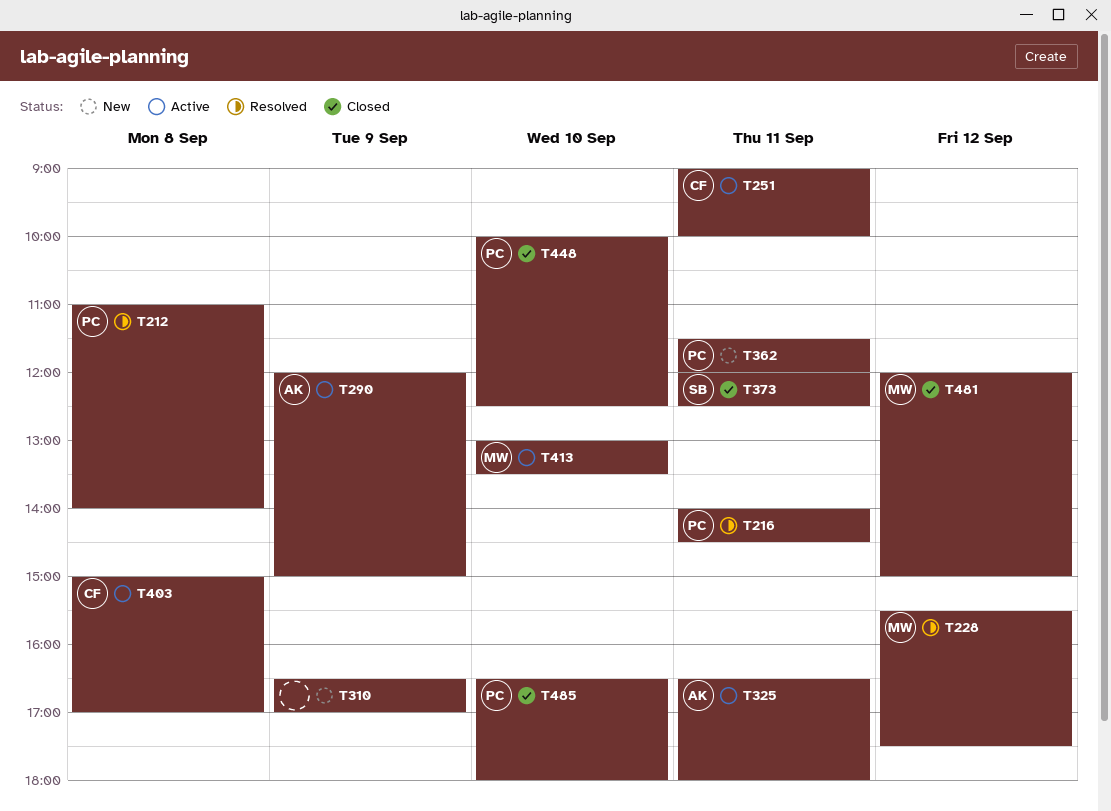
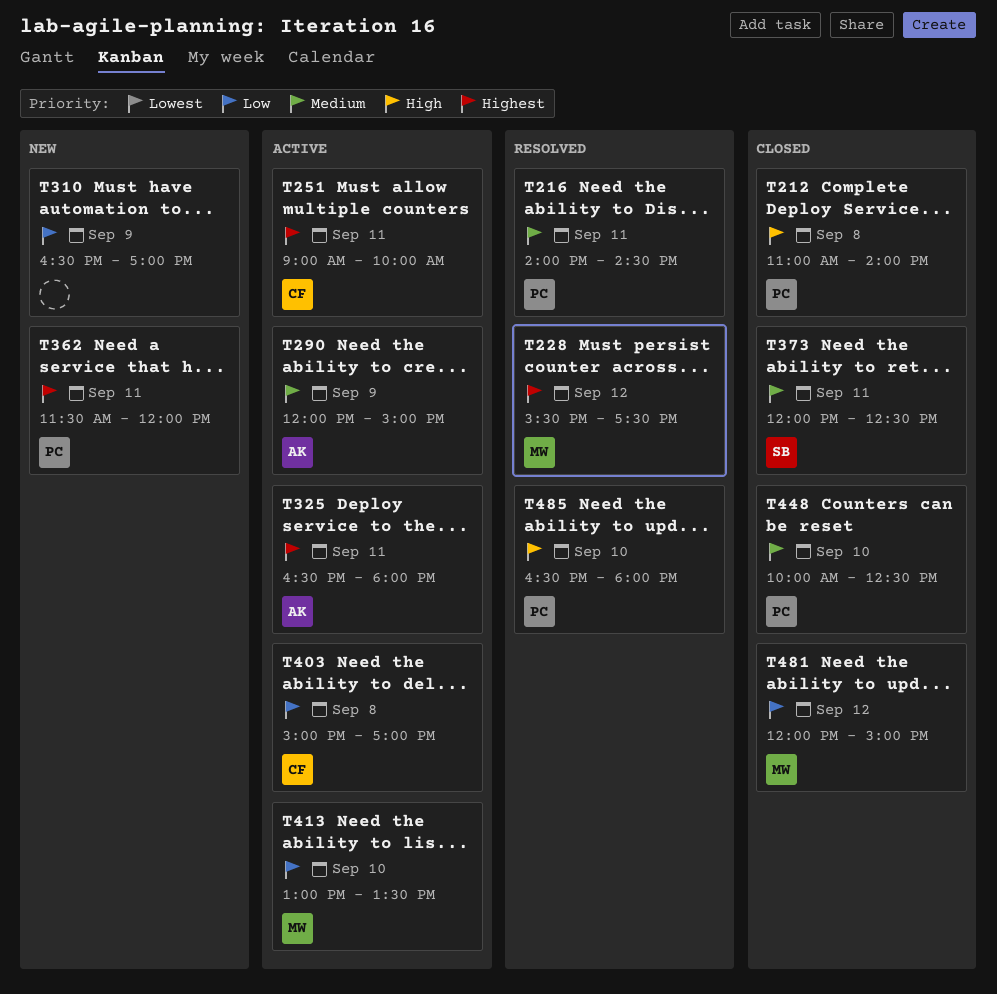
T212, status: Resolved -> Closed
T485, status: Closed -> Resolved

